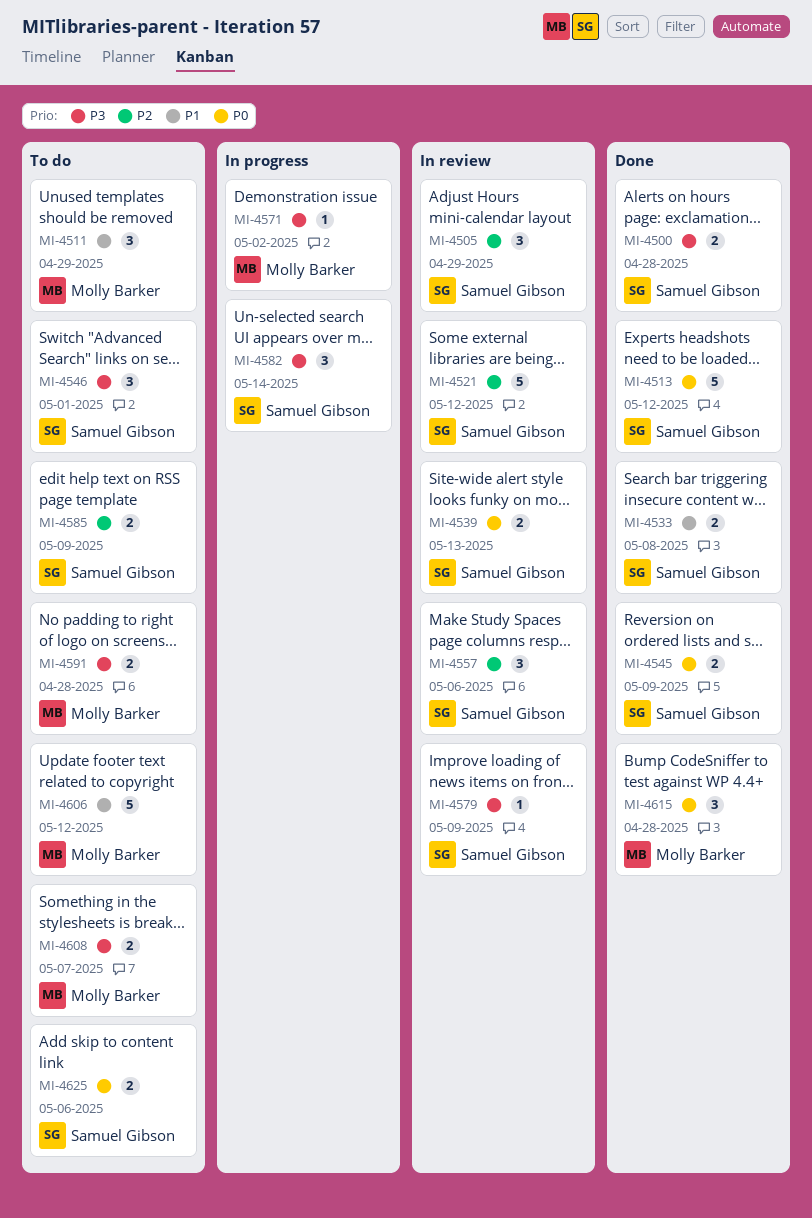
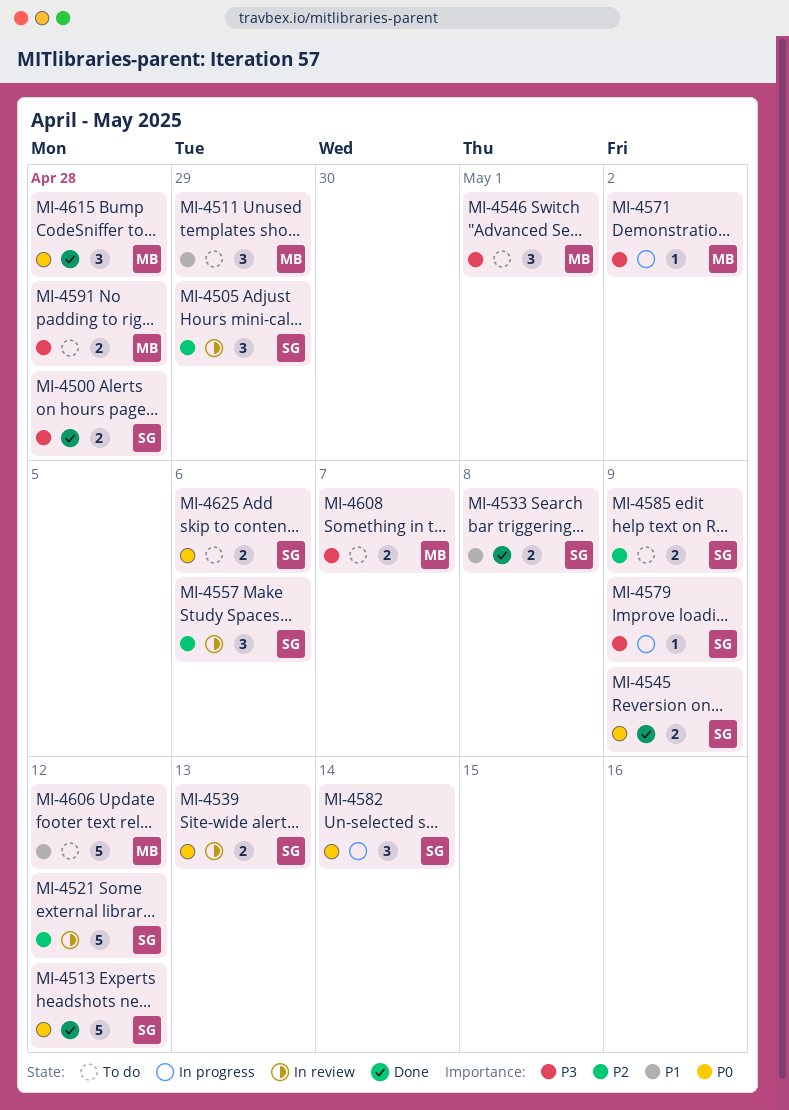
MI-4546, owner: Samuel Gibson -> Molly Barker
MI-4579, status: In review -> In progress
MI-4582, priority: P3 -> P0

